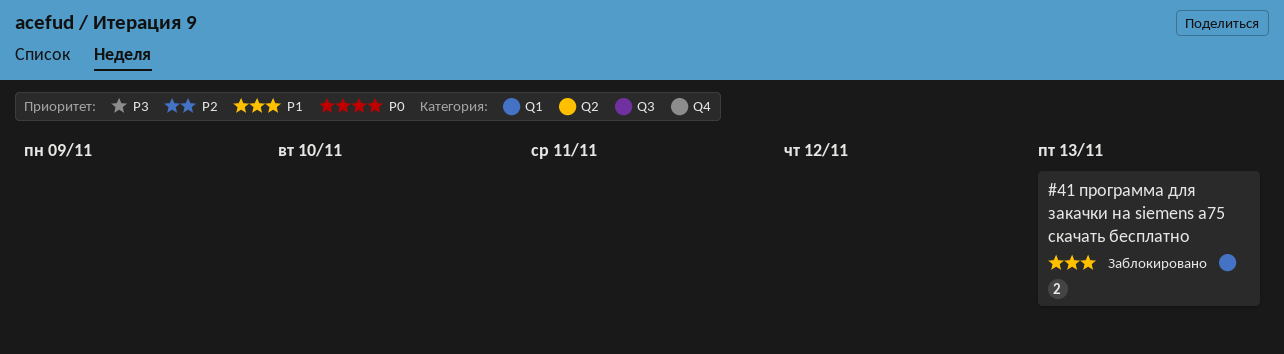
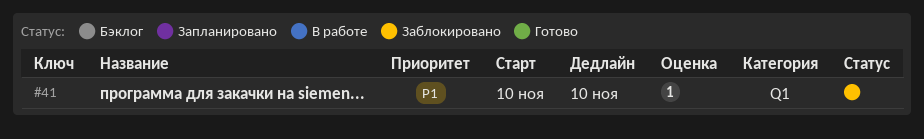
#41, estimate: 2 -> 1
#41, due: Nov 13 -> Nov 10

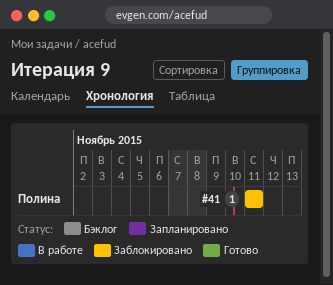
#41, start: Nov 10 -> Nov 11
#41, due: Nov 10 -> Nov 11

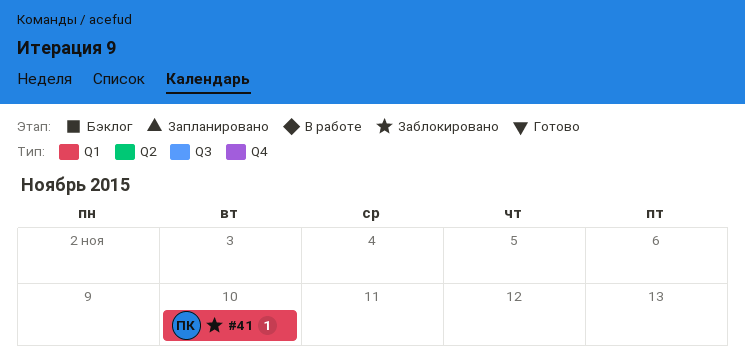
#41, start: Nov 11 -> Nov 10
#41, due: Nov 11 -> Nov 10

